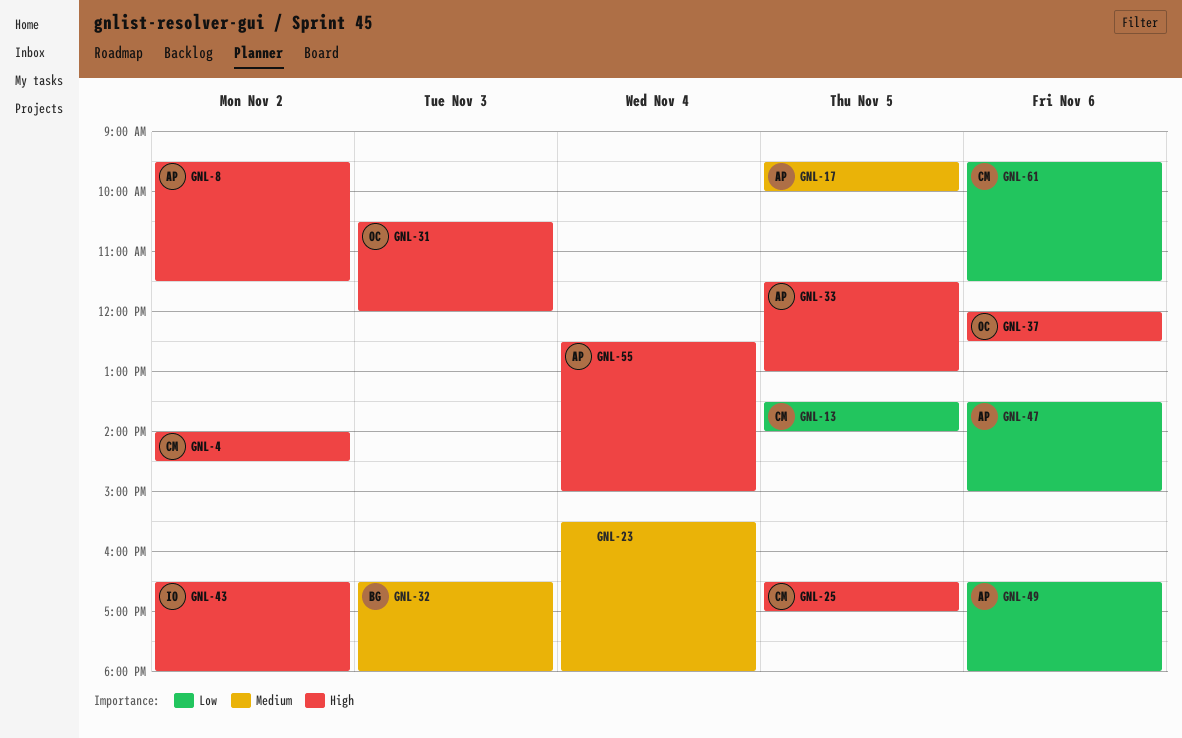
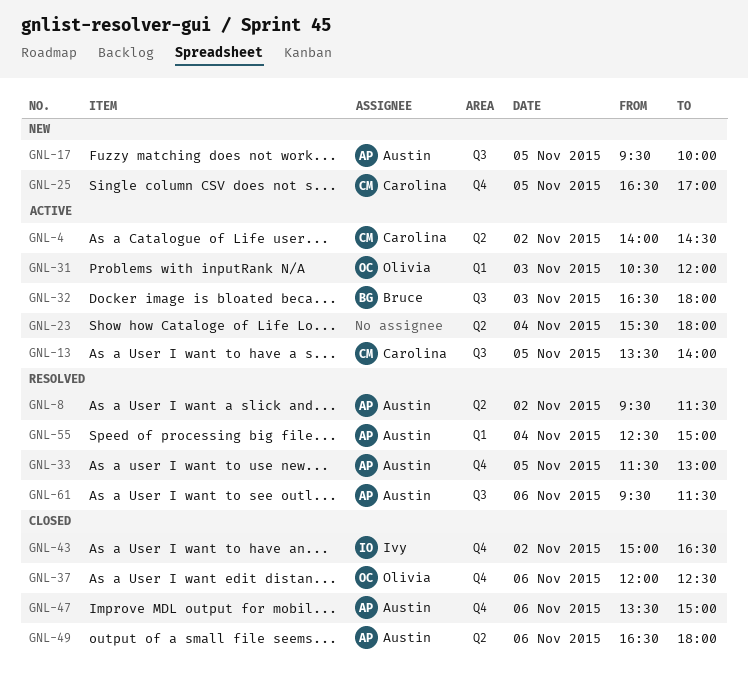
GNL-43, begins: 16:30 -> 15:00
GNL-43, ends: 18:00 -> 16:30
GNL-61, owner: Carolina -> Austin

